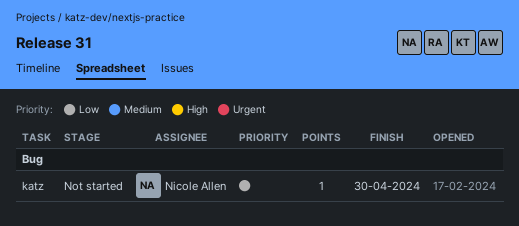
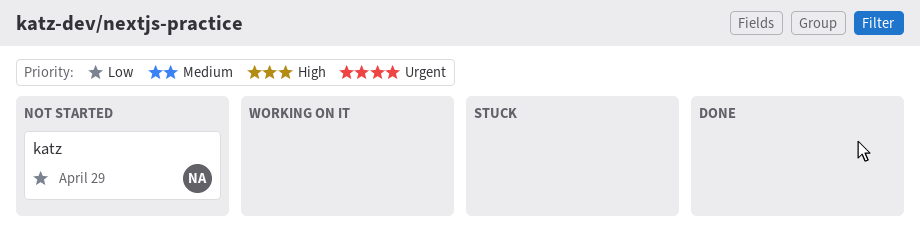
katz, due: Apr 30 -> Apr 29

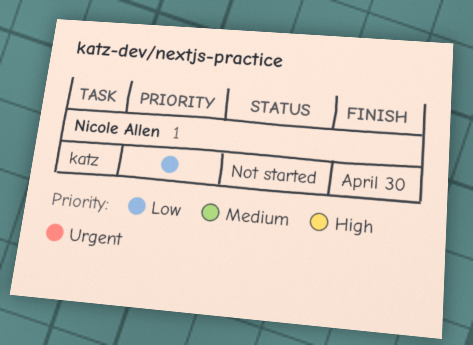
katz, due: Apr 29 -> Apr 30

